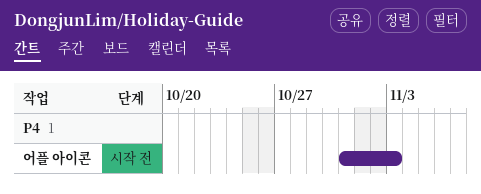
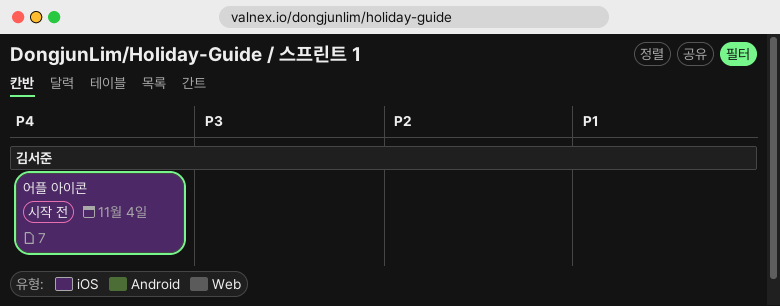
어플 아이콘, due: Nov 3 -> Nov 4

